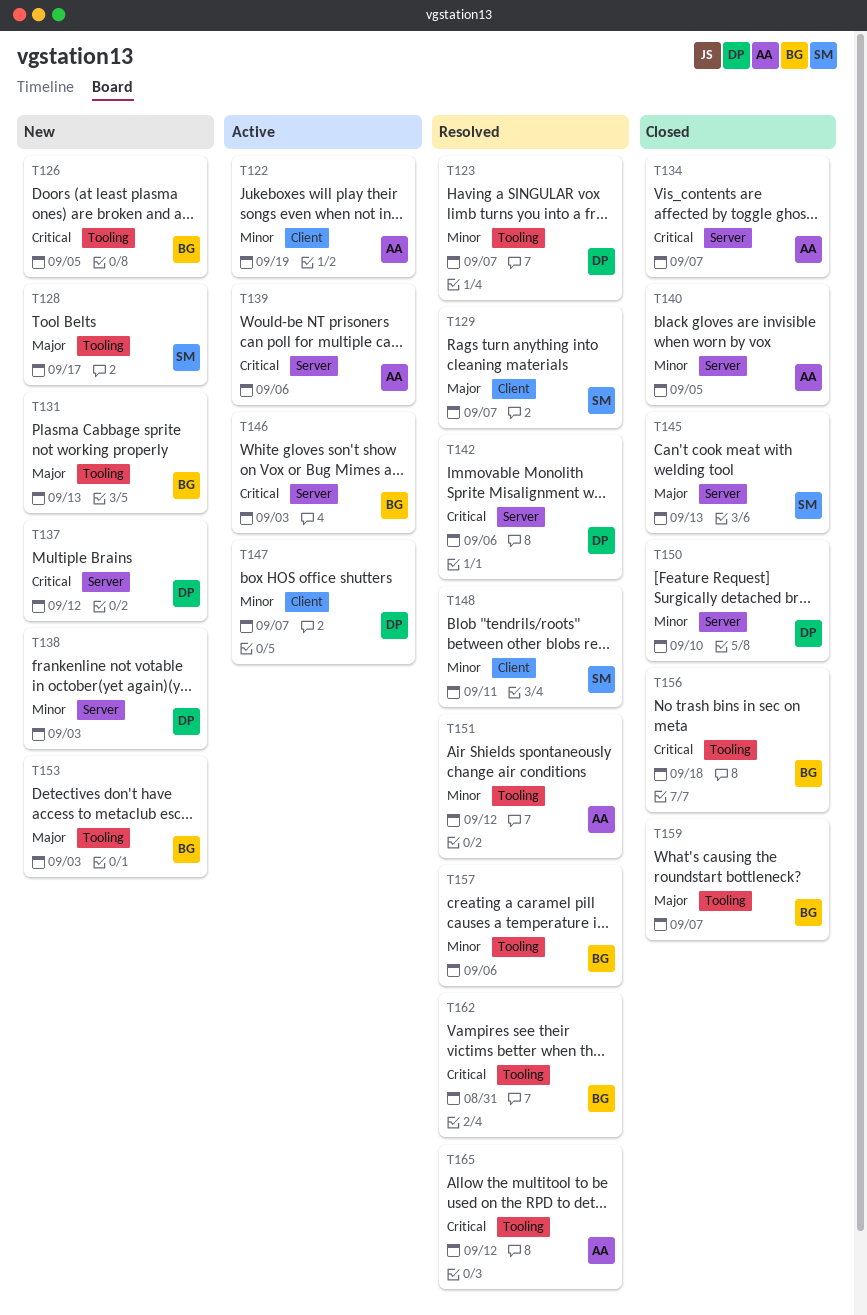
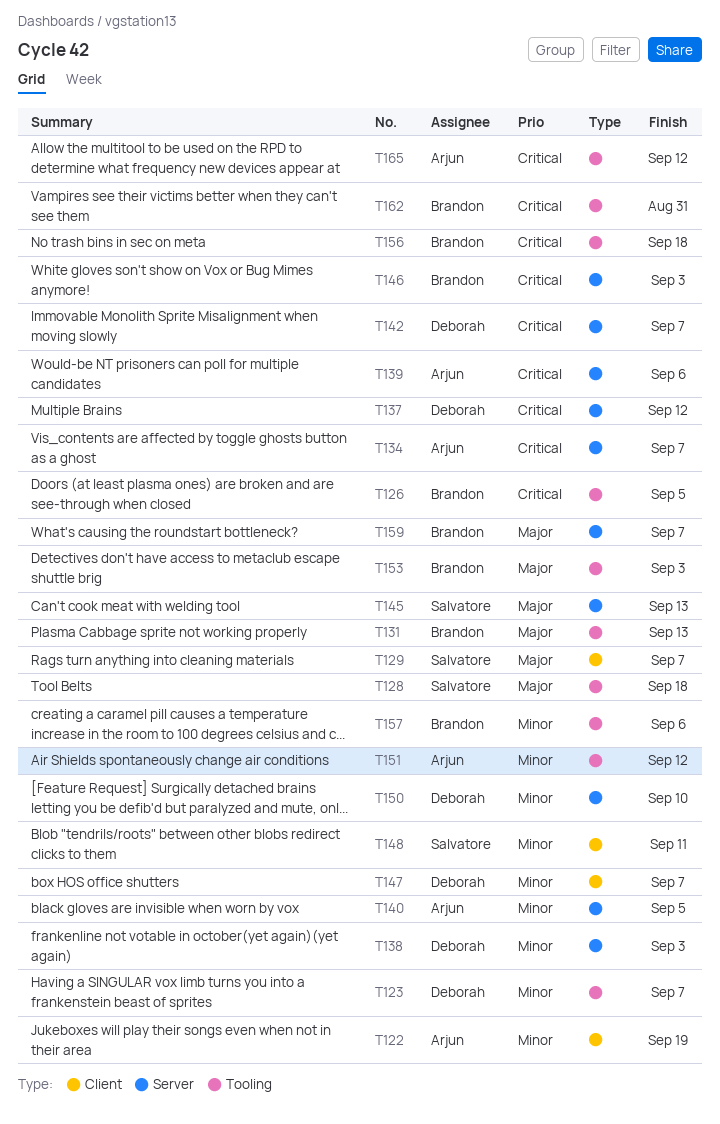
T128, due: Sep 17 -> Sep 18
T142, due: Sep 6 -> Sep 7
T159, label: Tooling -> Server

